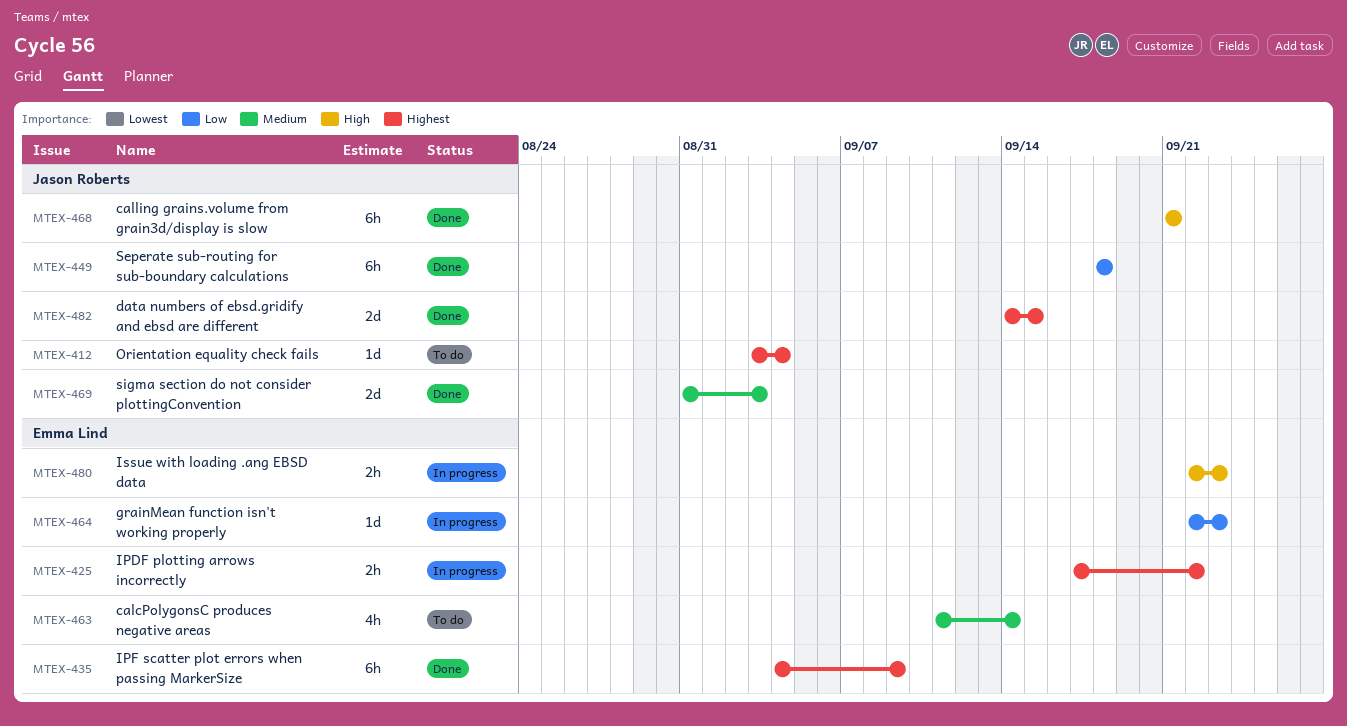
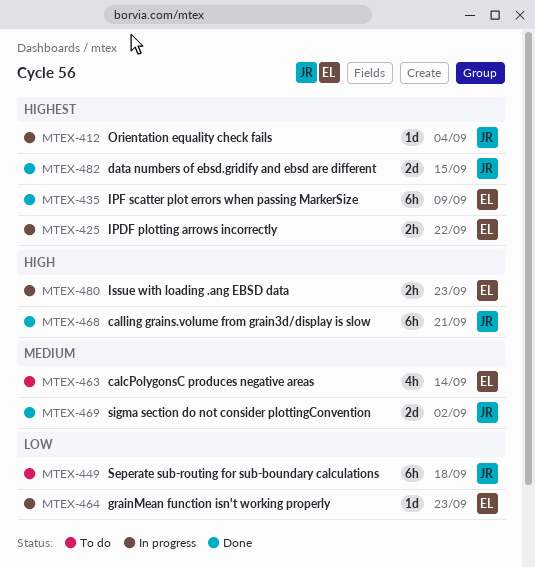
MTEX-412, status: To do -> In progress
MTEX-449, status: Done -> To do
MTEX-469, due: Sep 3 -> Sep 2

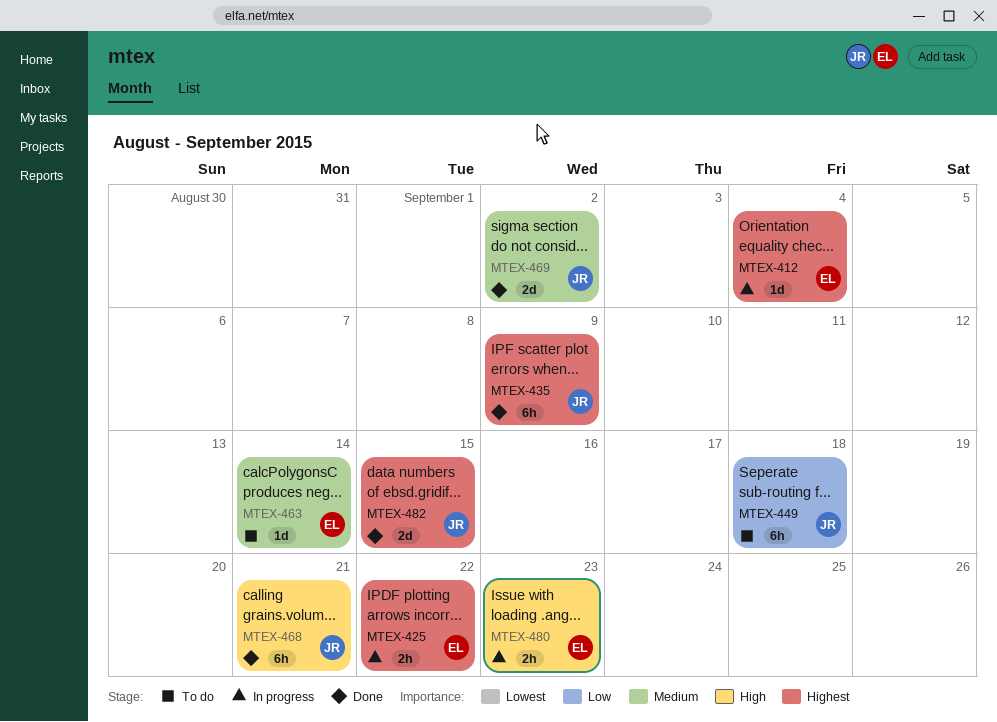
MTEX-412, owner: JR -> EL
MTEX-435, owner: EL -> JR
MTEX-463, estimate: 4h -> 1d
MTEX-464: present -> none

